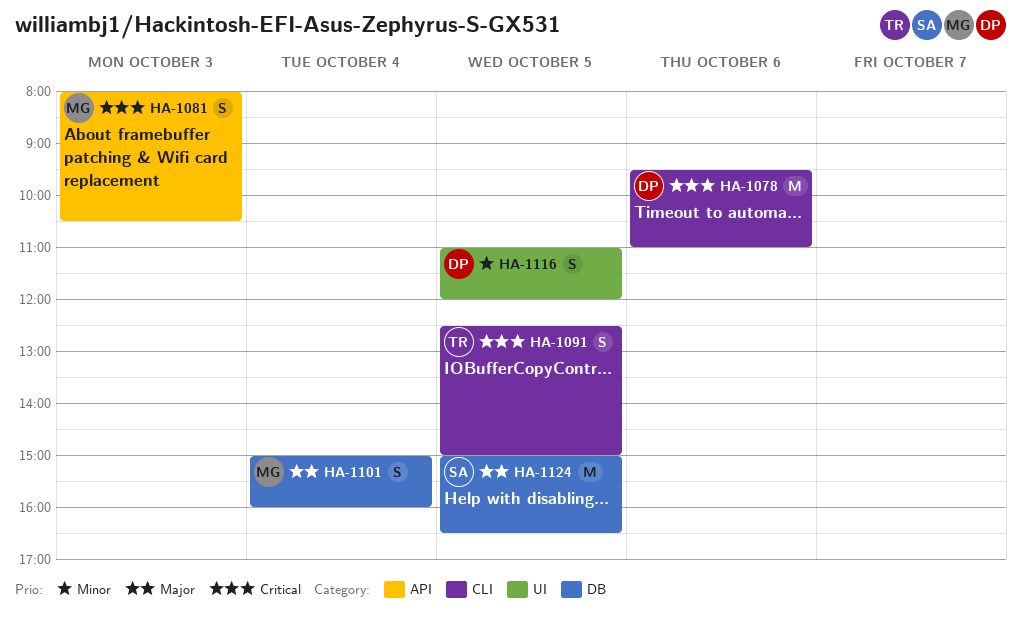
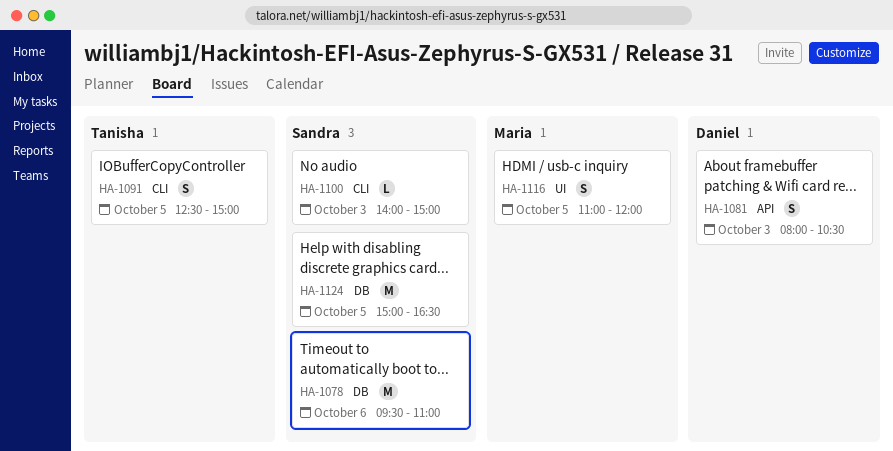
HA-1078, owner: Daniel -> Sandra
HA-1078, label: CLI -> DB
HA-1081, owner: Maria -> Daniel
HA-1100: none -> present
HA-1101: present -> none
HA-1116, owner: Daniel -> Maria

